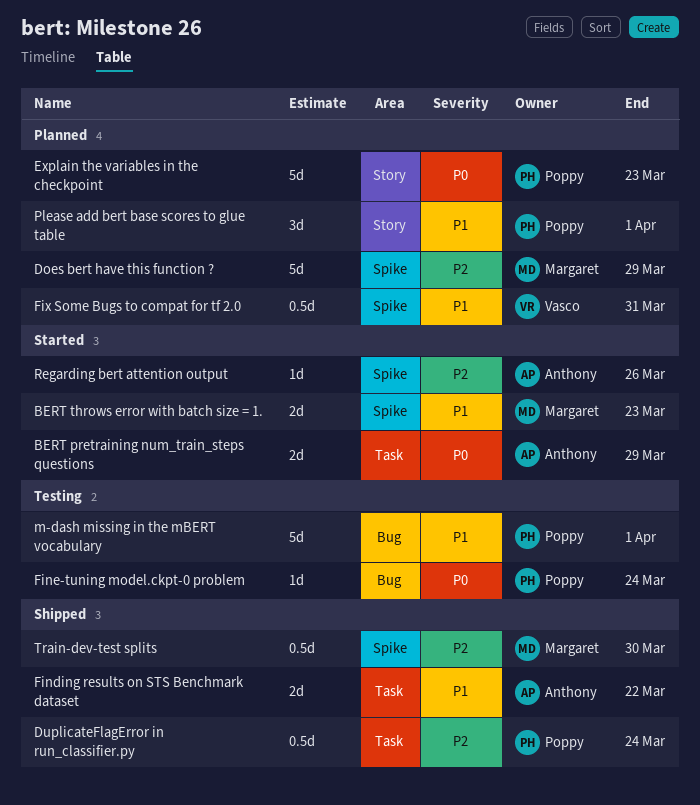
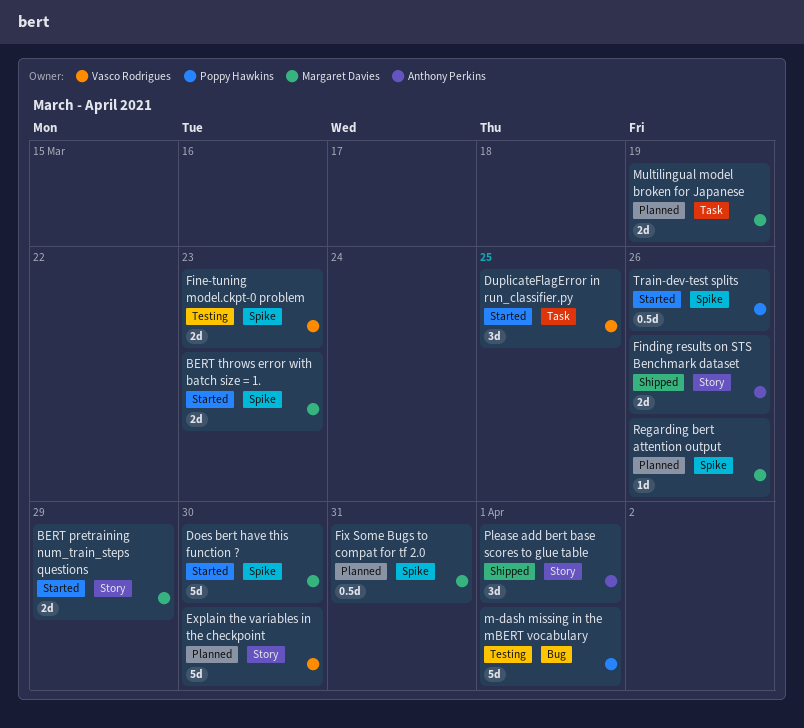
BERT pretraining num_train_steps questions, owner: Anthony Perkins -> Margaret Davies
BERT pretraining num_train_steps questions, label: Task -> Story
Does bert have this function ?, status: Planned -> Started
Does bert have this function ?, due: Mar 29 -> Mar 30
DuplicateFlagError in run_classifier.py, status: Shipped -> Started
DuplicateFlagError in run_classifier.py, owner: Poppy Hawkins -> Vasco Rodrigues
DuplicateFlagError in run_classifier.py, estimate: 0.5d -> 3d
DuplicateFlagError in run_classifier.py, due: Mar 24 -> Mar 25
Explain the variables in the checkpoint, owner: Poppy Hawkins -> Vasco Rodrigues
Explain the variables in the checkpoint, due: Mar 23 -> Mar 30
Finding results on STS Benchmark dataset, label: Task -> Story
Finding results on STS Benchmark dataset, due: Mar 22 -> Mar 26
Fine-tuning model.ckpt-0 problem, owner: Poppy Hawkins -> Vasco Rodrigues
Fine-tuning model.ckpt-0 problem, label: Bug -> Spike
Fine-tuning model.ckpt-0 problem, estimate: 1d -> 2d
Fine-tuning model.ckpt-0 problem, due: Mar 24 -> Mar 23
Fix Some Bugs to compat for tf 2.0, owner: Vasco Rodrigues -> Margaret Davies
Multilingual model broken for Japanese: none -> present
Please add bert base scores to glue table, status: Planned -> Shipped
Please add bert base scores to glue table, owner: Poppy Hawkins -> Anthony Perkins
Regarding bert attention output, status: Started -> Planned
Regarding bert attention output, owner: Anthony Perkins -> Margaret Davies
Train-dev-test splits, status: Shipped -> Started
Train-dev-test splits, owner: Margaret Davies -> Poppy Hawkins
Train-dev-test splits, due: Mar 30 -> Mar 26

